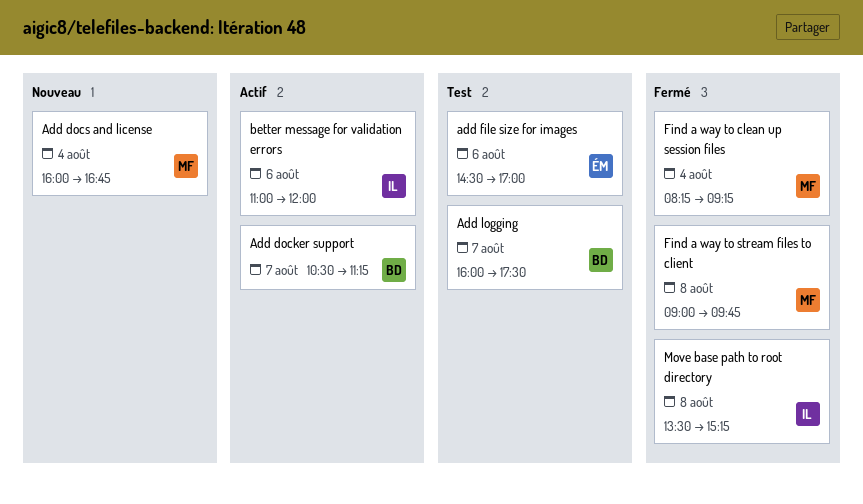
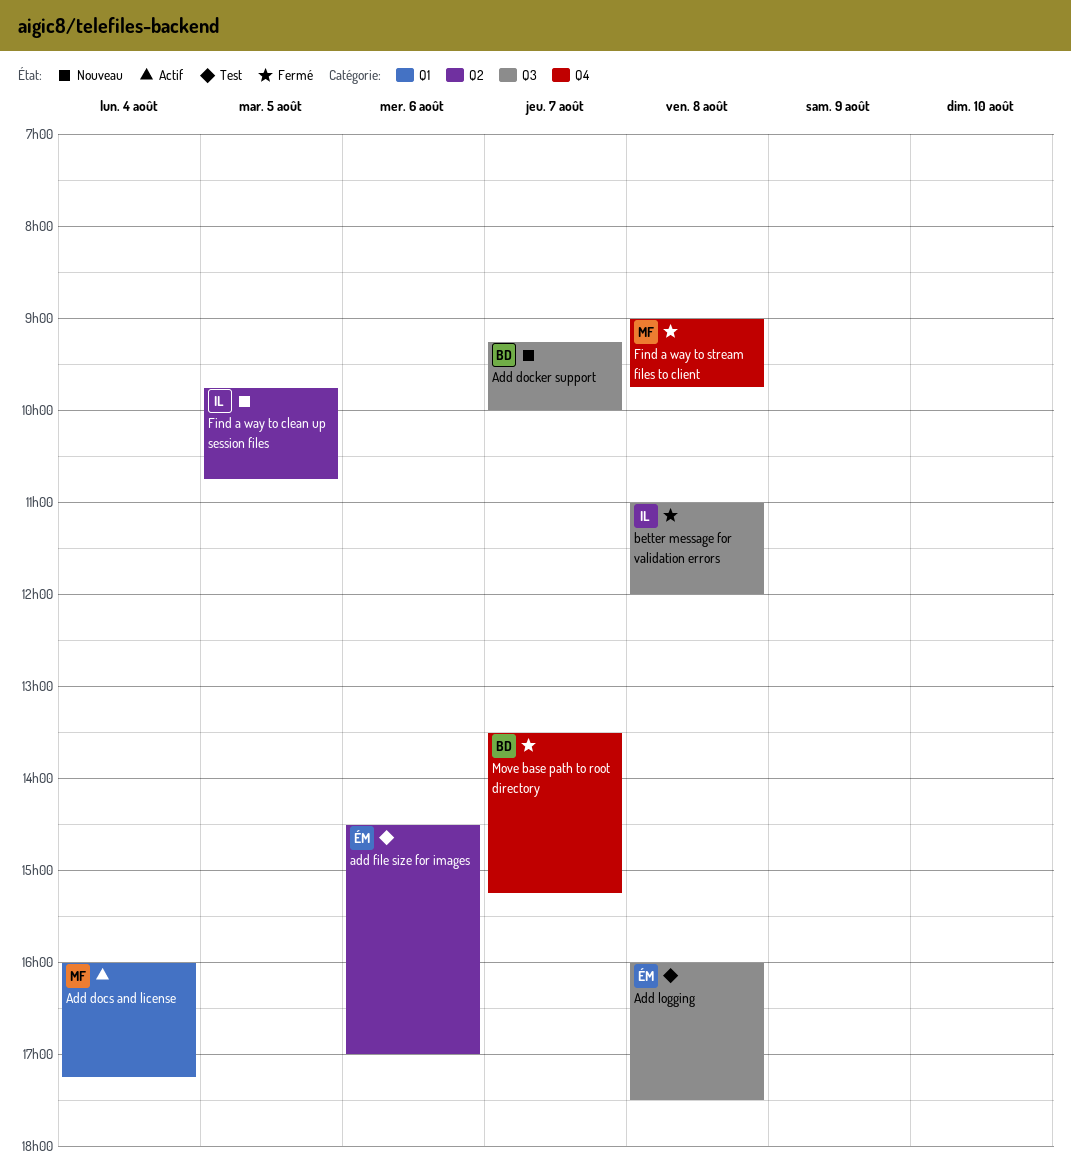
Add docker support, status: Actif -> Nouveau
Add docker support, begins: 10:30 -> 09:15
Add docker support, ends: 11:15 -> 10:00
Add docs and license, status: Nouveau -> Actif
Add docs and license, ends: 16:45 -> 17:15
Add logging, owner: BD -> ÉM
Add logging, day: Aug 7 -> Aug 8
better message for validation errors, status: Actif -> Fermé
better message for validation errors, day: Aug 6 -> Aug 8
Find a way to clean up session files, status: Fermé -> Nouveau
Find a way to clean up session files, owner: MF -> IL
Find a way to clean up session files, day: Aug 4 -> Aug 5
Find a way to clean up session files, begins: 08:15 -> 09:45
Find a way to clean up session files, ends: 09:15 -> 10:45
Move base path to root directory, owner: IL -> BD
Move base path to root directory, day: Aug 8 -> Aug 7

